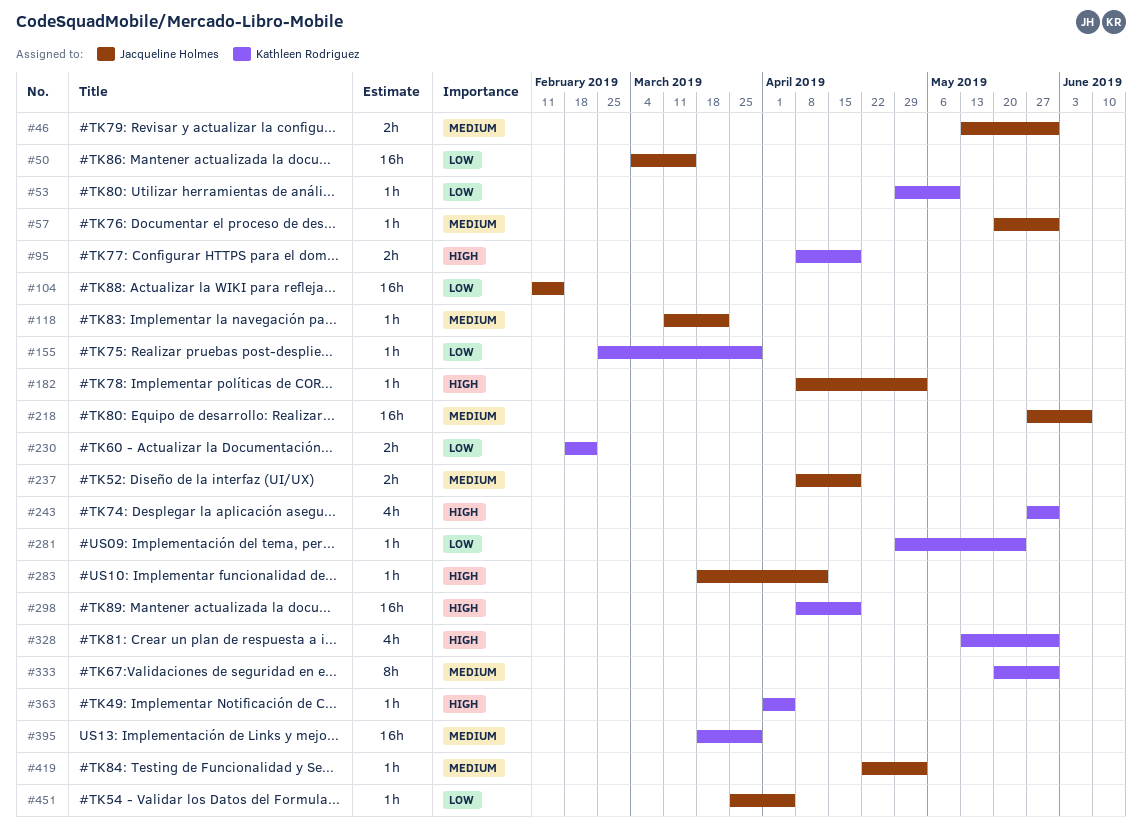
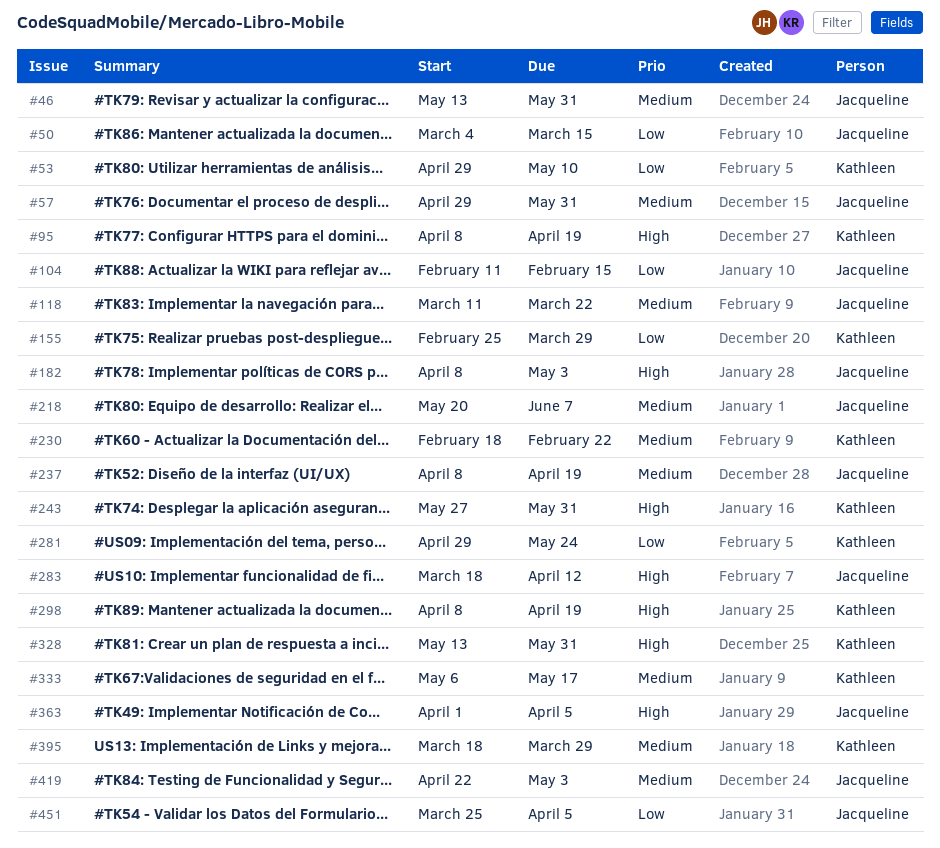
#57, start: May 20 -> Apr 29
#218, start: May 27 -> May 20
#230, priority: Low -> Medium
#333, start: May 20 -> May 6
#333, due: May 31 -> May 17
#363, owner: Kathleen Rodriguez -> Jacqueline Holmes

